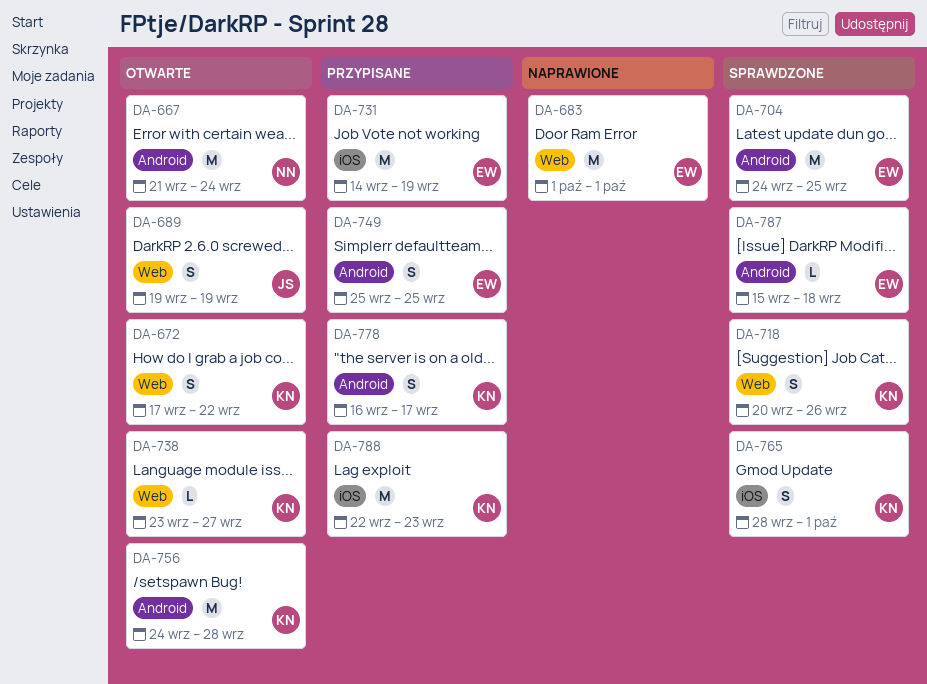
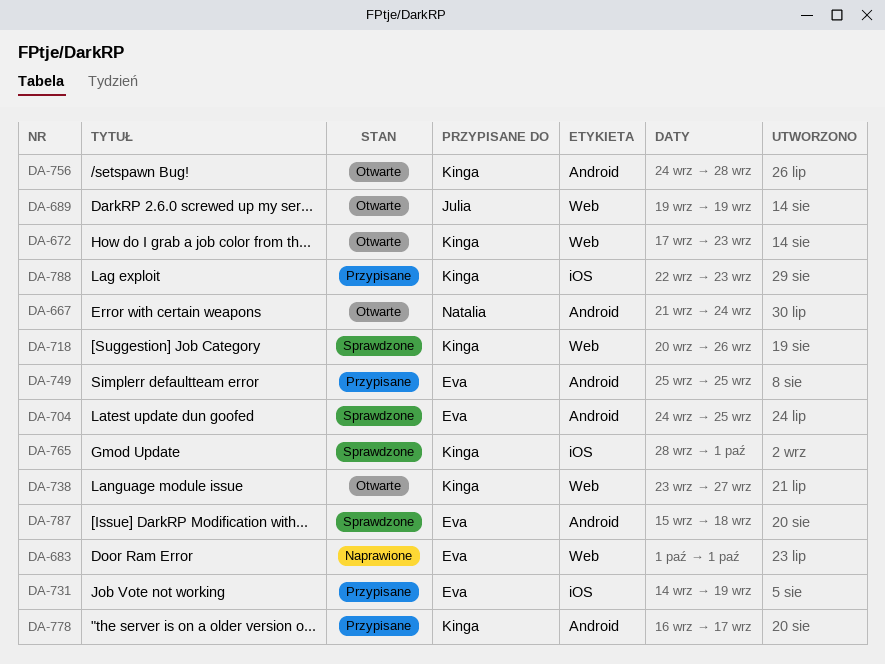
DA-672, due: Sep 22 -> Sep 23

